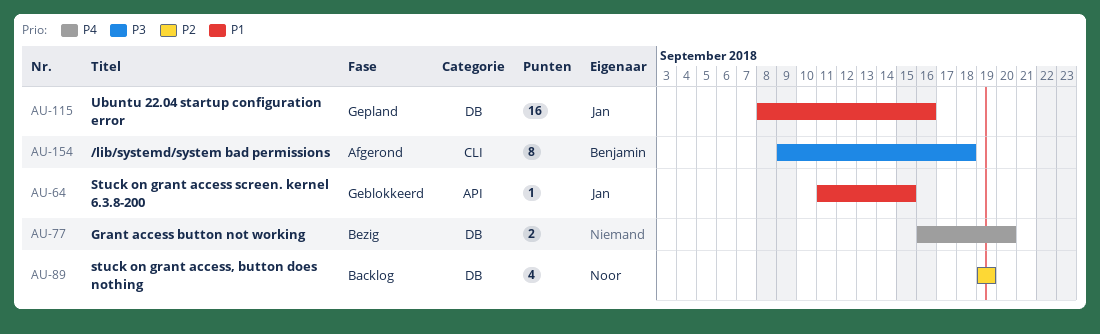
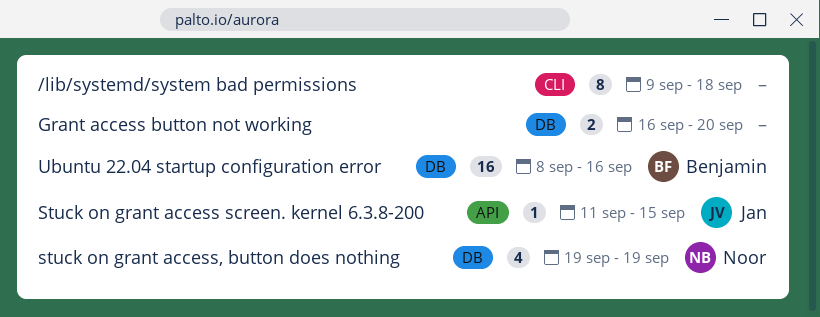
/lib/systemd/system bad permissions, owner: Benjamin -> none
Ubuntu 22.04 startup configuration error, owner: Jan -> Benjamin

